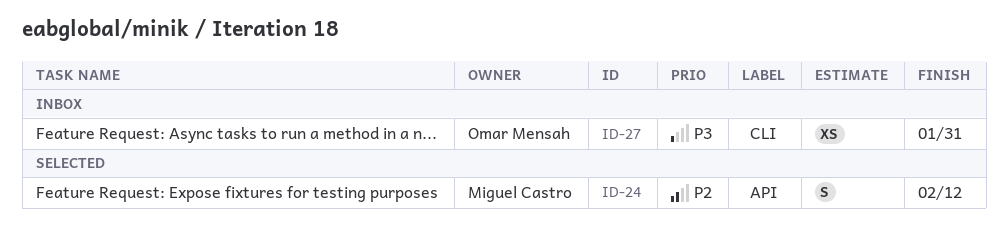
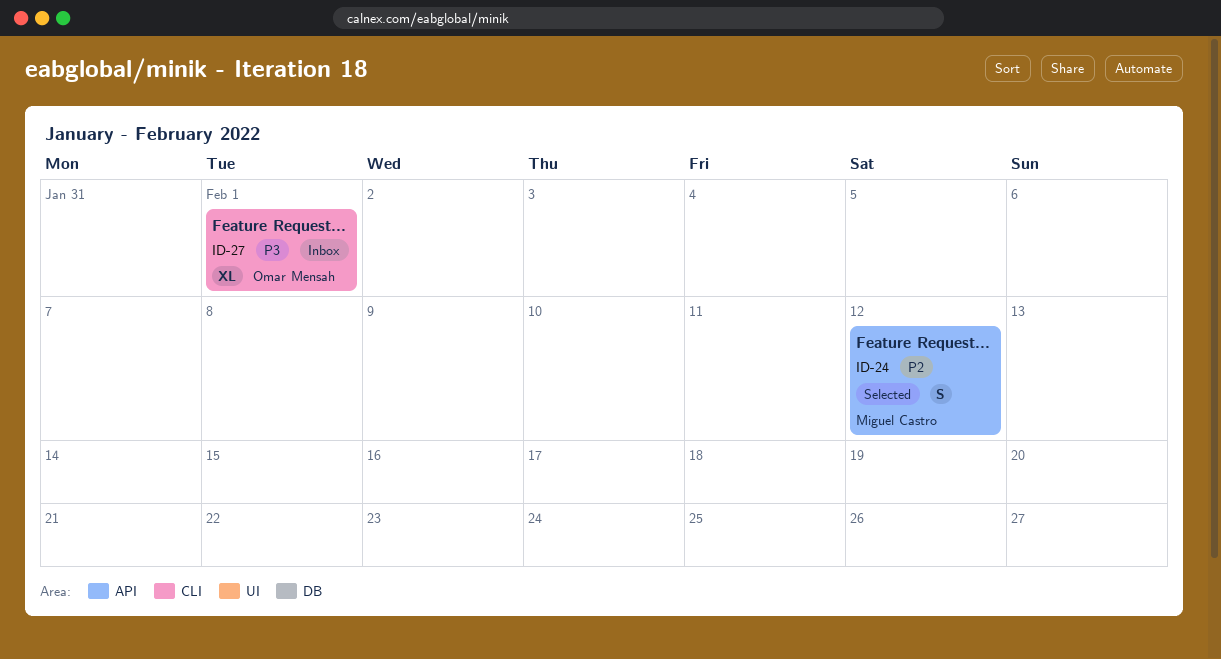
ID-27, estimate: XS -> XL
ID-27, due: Jan 31 -> Feb 1

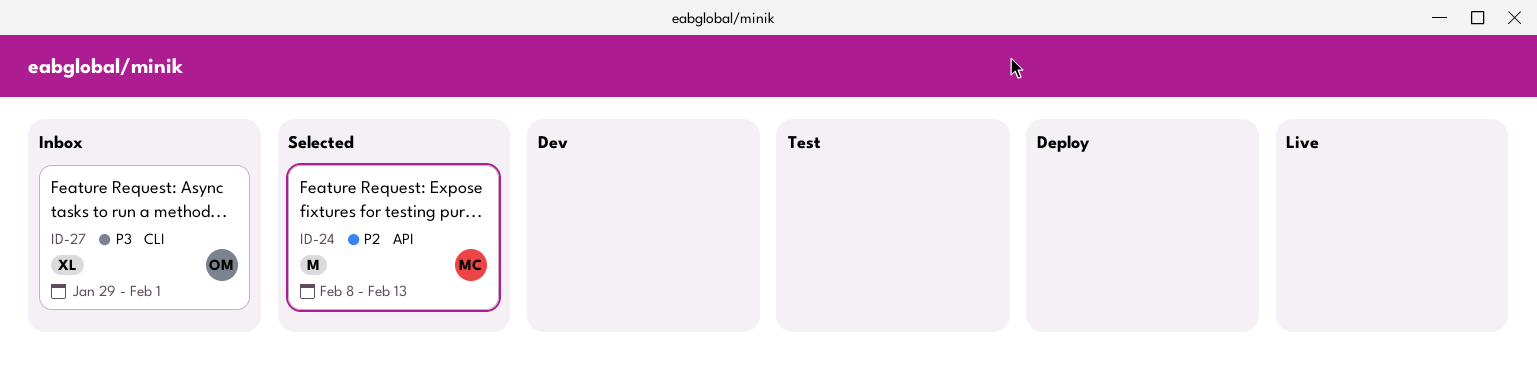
ID-24, estimate: S -> M
ID-24, due: Feb 12 -> Feb 13

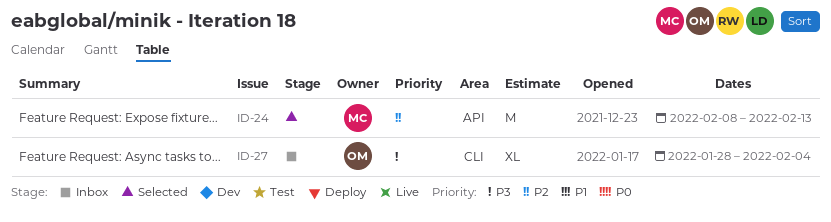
ID-27, start: Jan 29 -> Jan 28
ID-27, due: Feb 1 -> Feb 4

